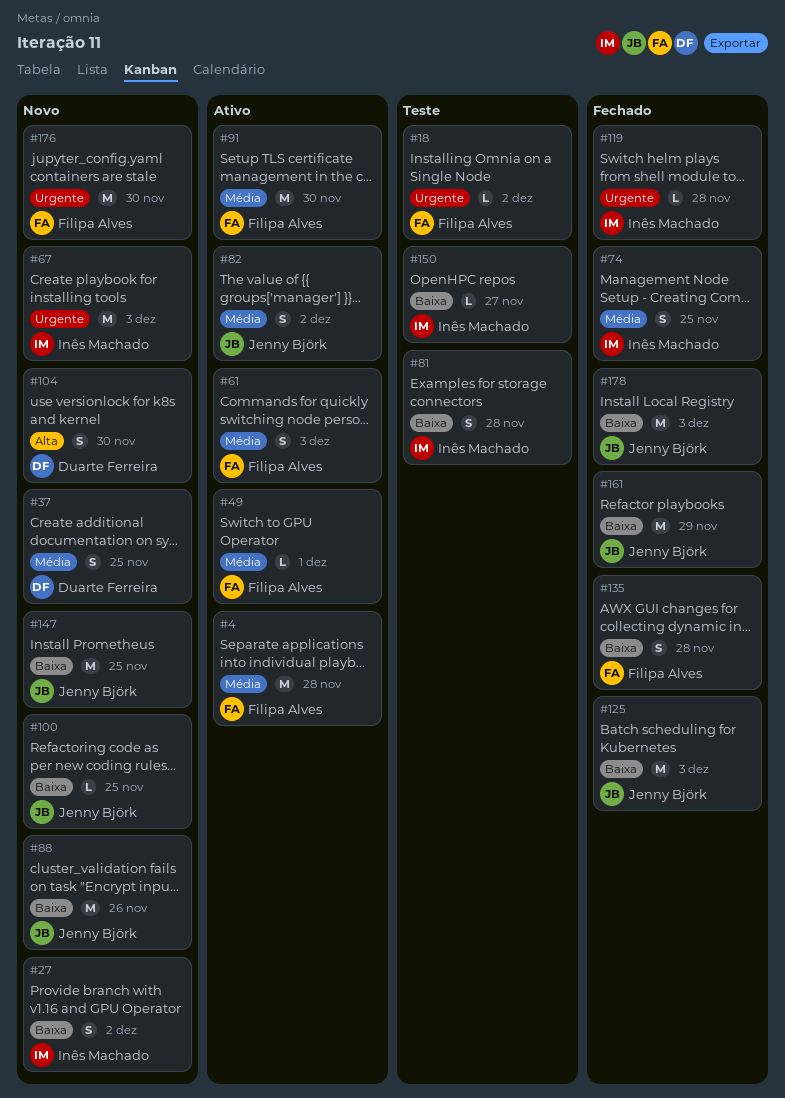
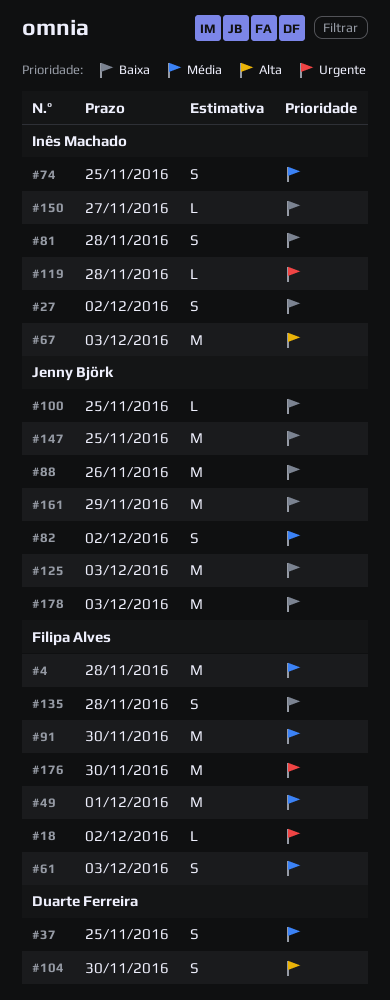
#49, estimate: L -> M
#67, priority: Urgente -> Alta

